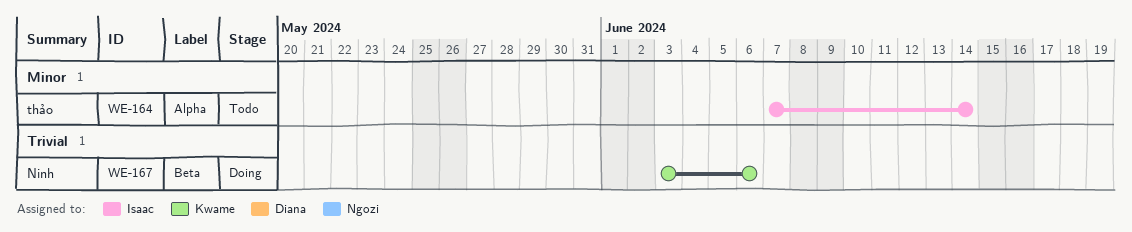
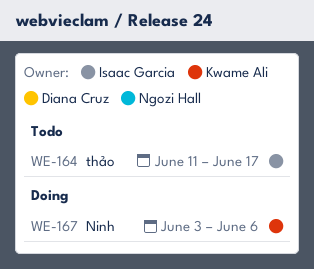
WE-164, start: Jun 7 -> Jun 11
WE-164, due: Jun 14 -> Jun 17

